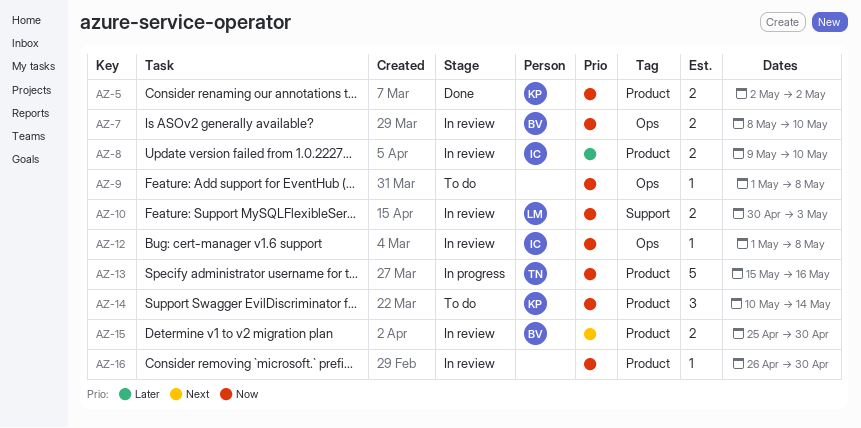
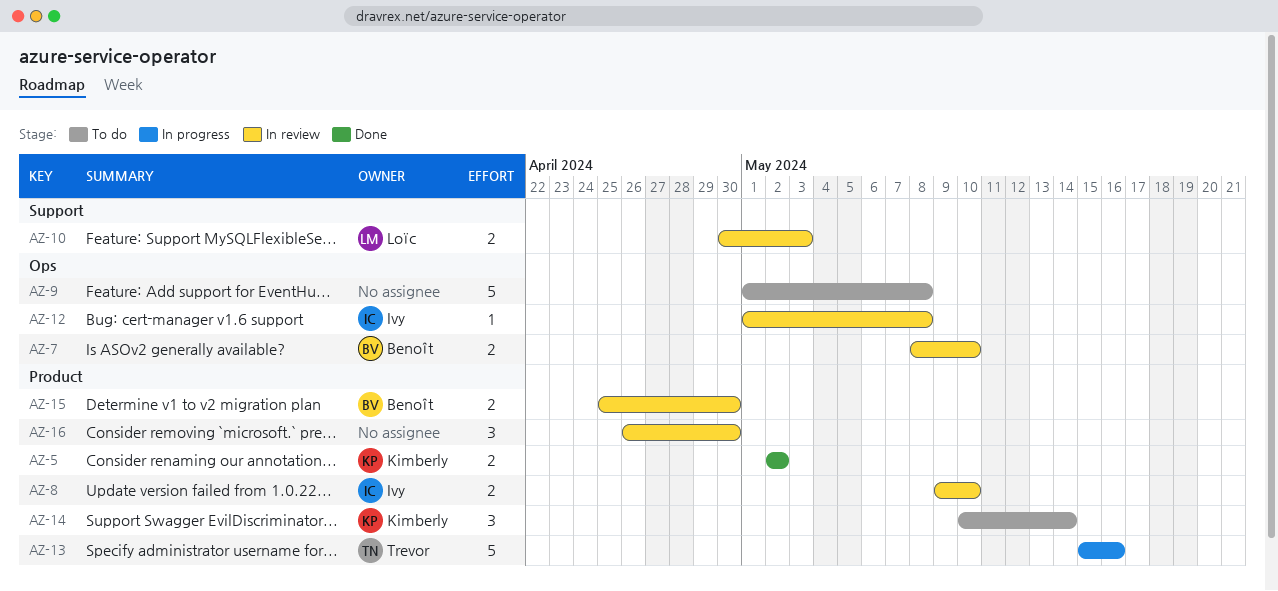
AZ-9, estimate: 1 -> 5
AZ-16, estimate: 1 -> 3

